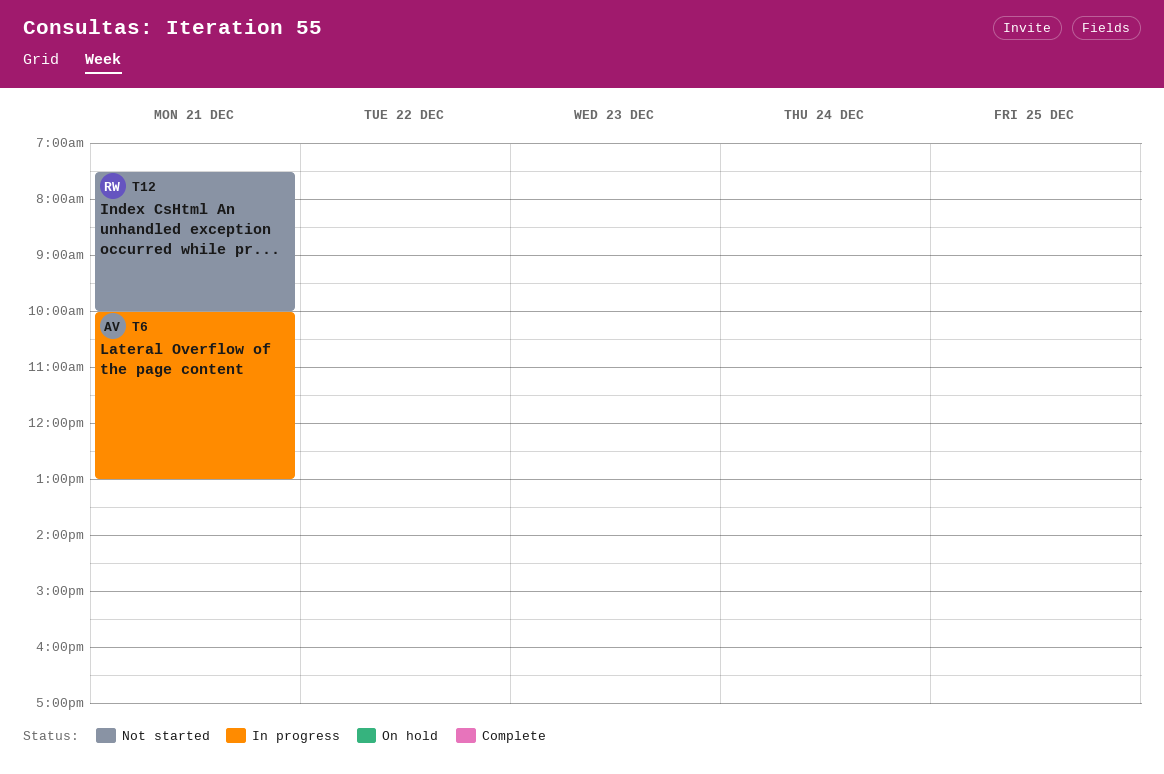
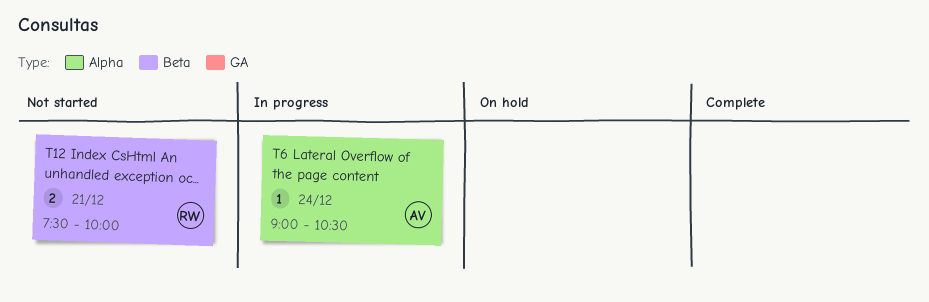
T6, day: Dec 21 -> Dec 24
T6, begins: 10:00 -> 09:00
T6, ends: 13:00 -> 10:30

